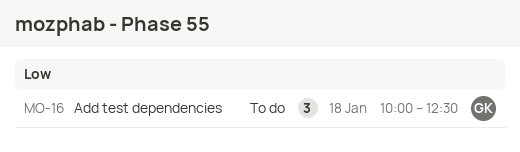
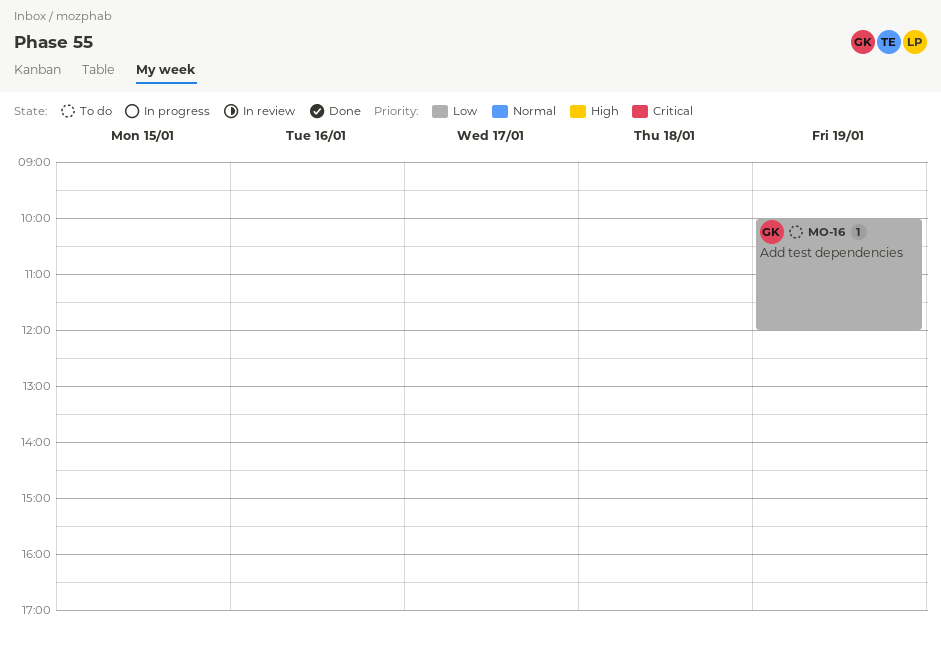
MO-16, estimate: 3 -> 1
MO-16, day: Jan 18 -> Jan 19
MO-16, ends: 12:30 -> 12:00

